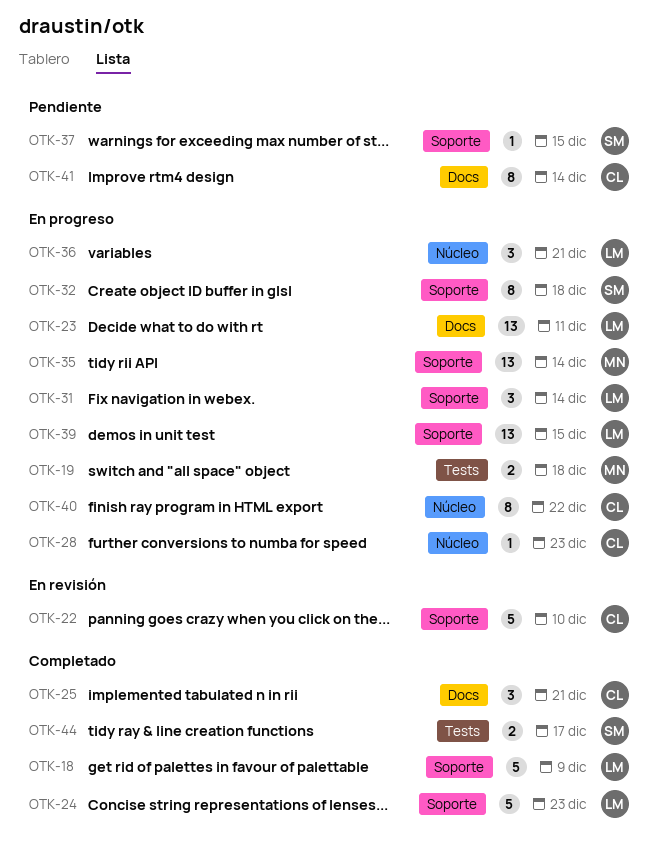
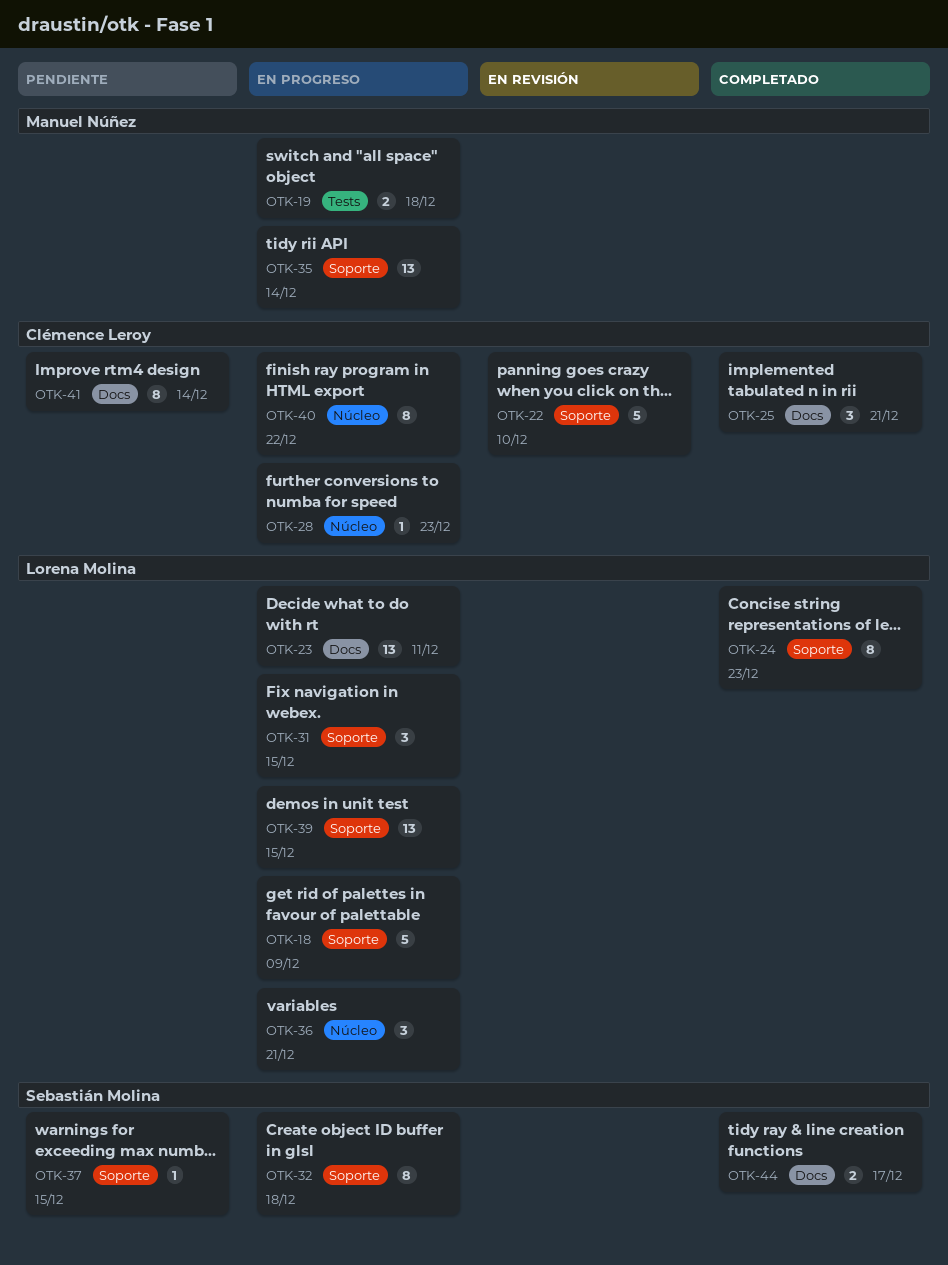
OTK-18, status: Completado -> En progreso
OTK-24, estimate: 5 -> 8
OTK-31, due: Dec 14 -> Dec 15
OTK-44, label: Tests -> Docs

